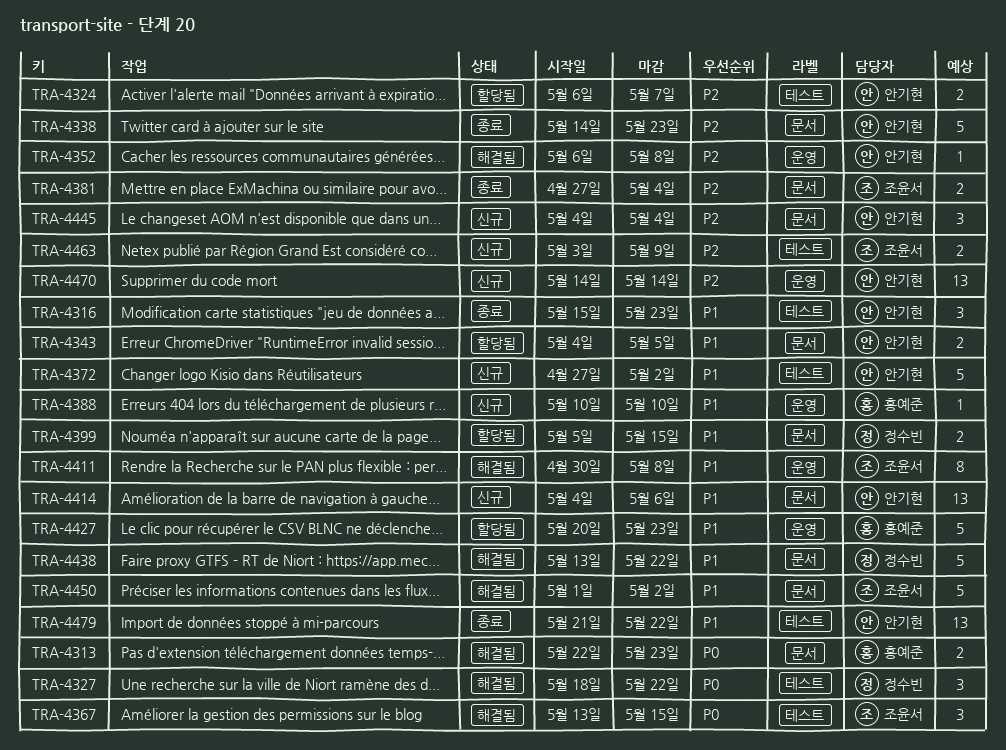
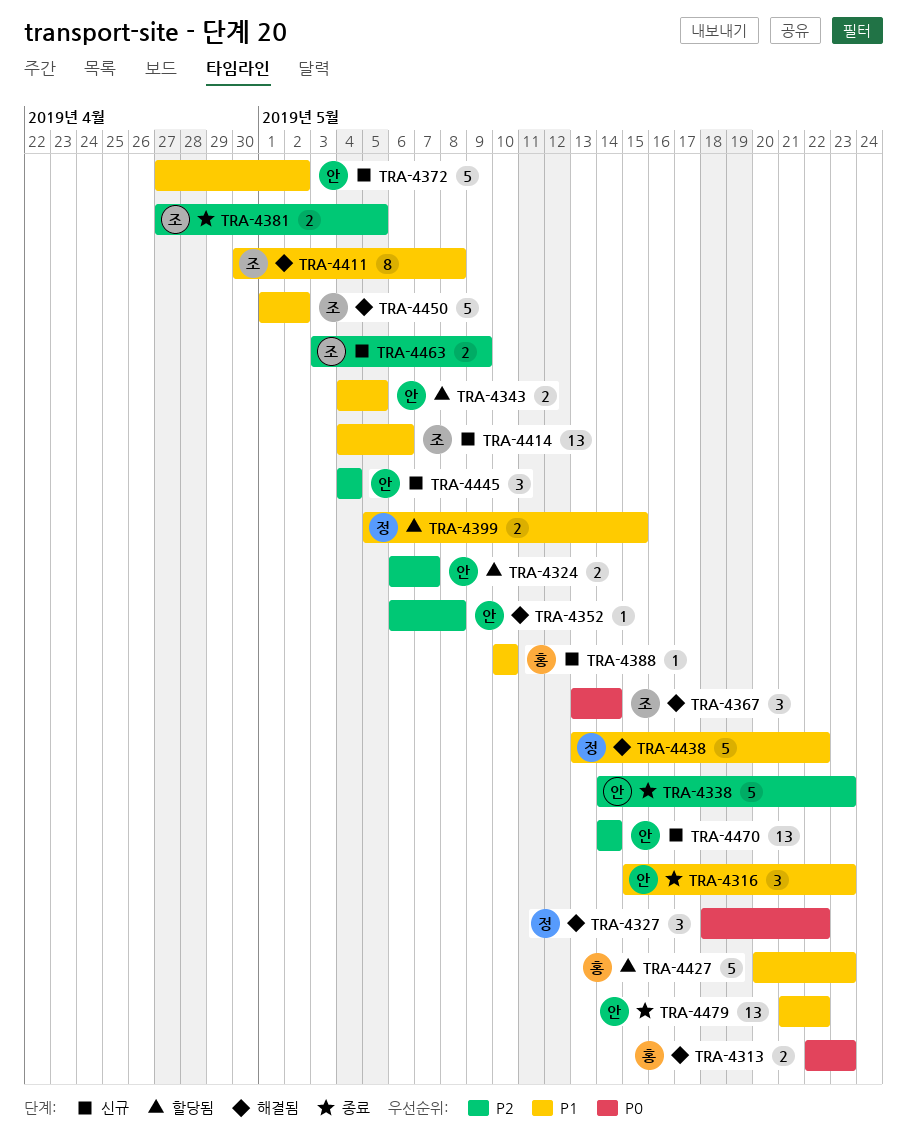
TRA-4367, due: May 15 -> May 14
TRA-4381, due: May 4 -> May 5
TRA-4414, owner: 안기현 -> 조윤서

